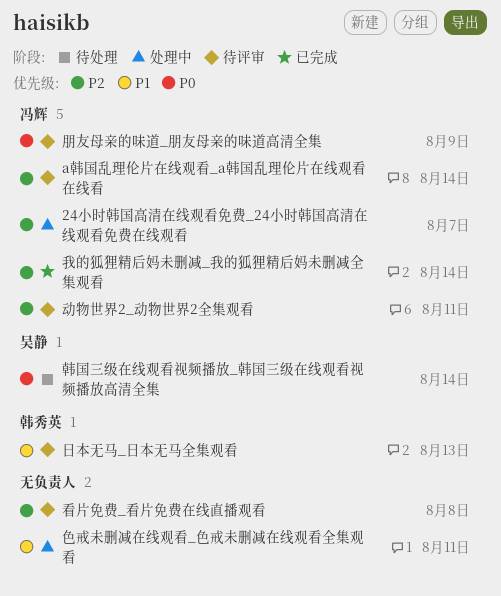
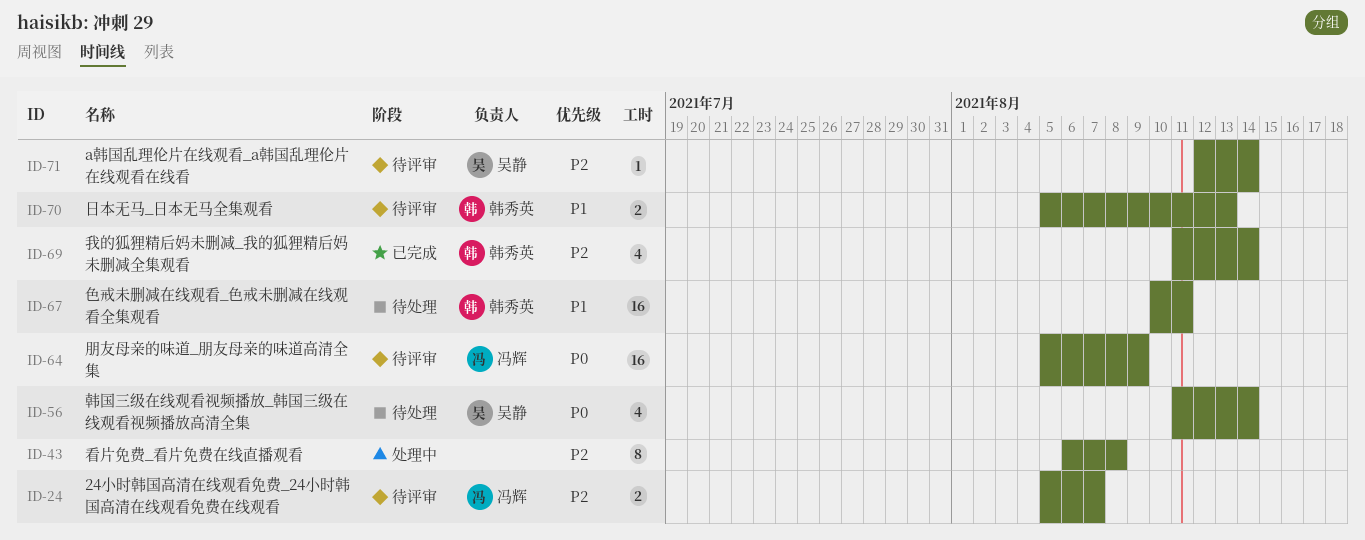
24小时韩国高清在线观看免费_24小时韩国高清在线观看免费在线观看, status: 处理中 -> 待评审
a韩国乱理伦片在线观看_a韩国乱理伦片在线观看在线看, owner: 冯辉 -> 吴静
动物世界2_动物世界2全集观看: present -> none
我的狐狸精后妈未删减_我的狐狸精后妈未删减全集观看, owner: 冯辉 -> 韩秀英
看片免费_看片免费在线直播观看, status: 待评审 -> 处理中
色戒未删减在线观看_色戒未删减在线观看全集观看, status: 处理中 -> 待处理
色戒未删减在线观看_色戒未删减在线观看全集观看, owner: none -> 韩秀英

